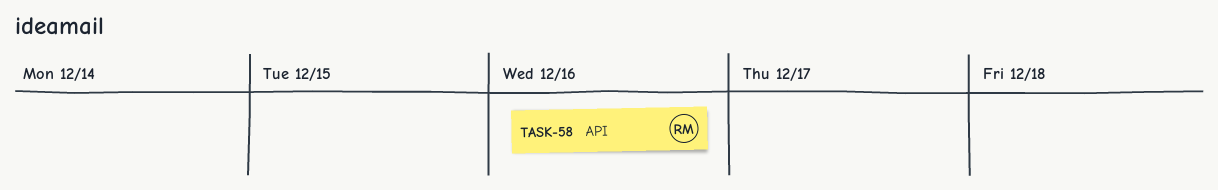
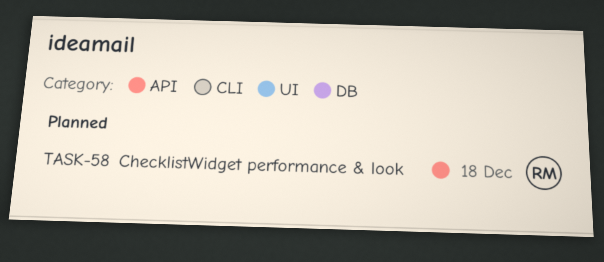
TASK-58, due: Dec 16 -> Dec 18

